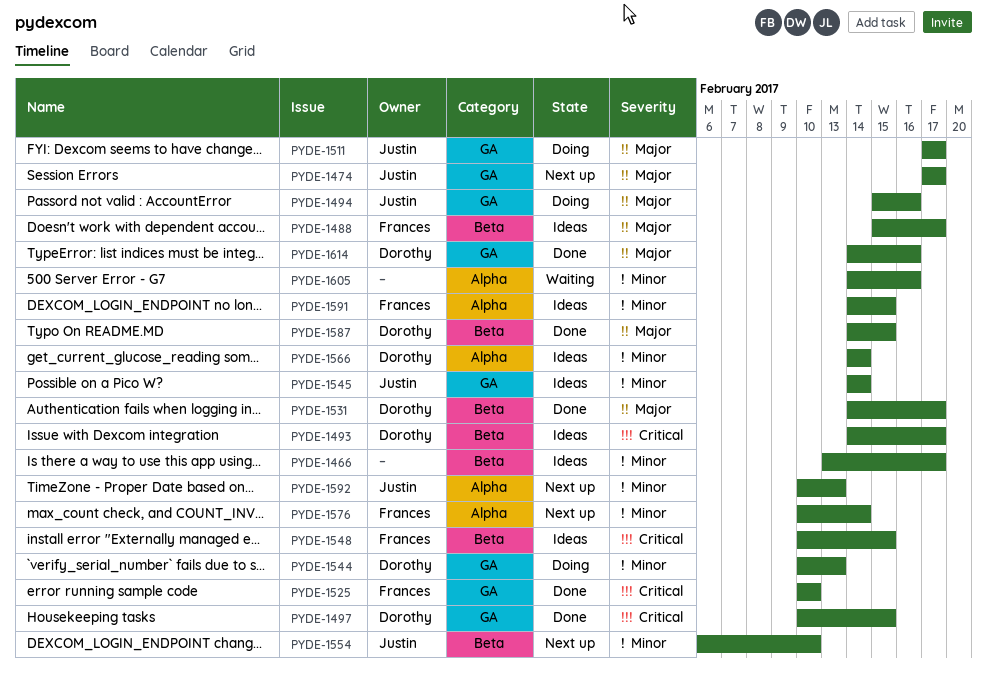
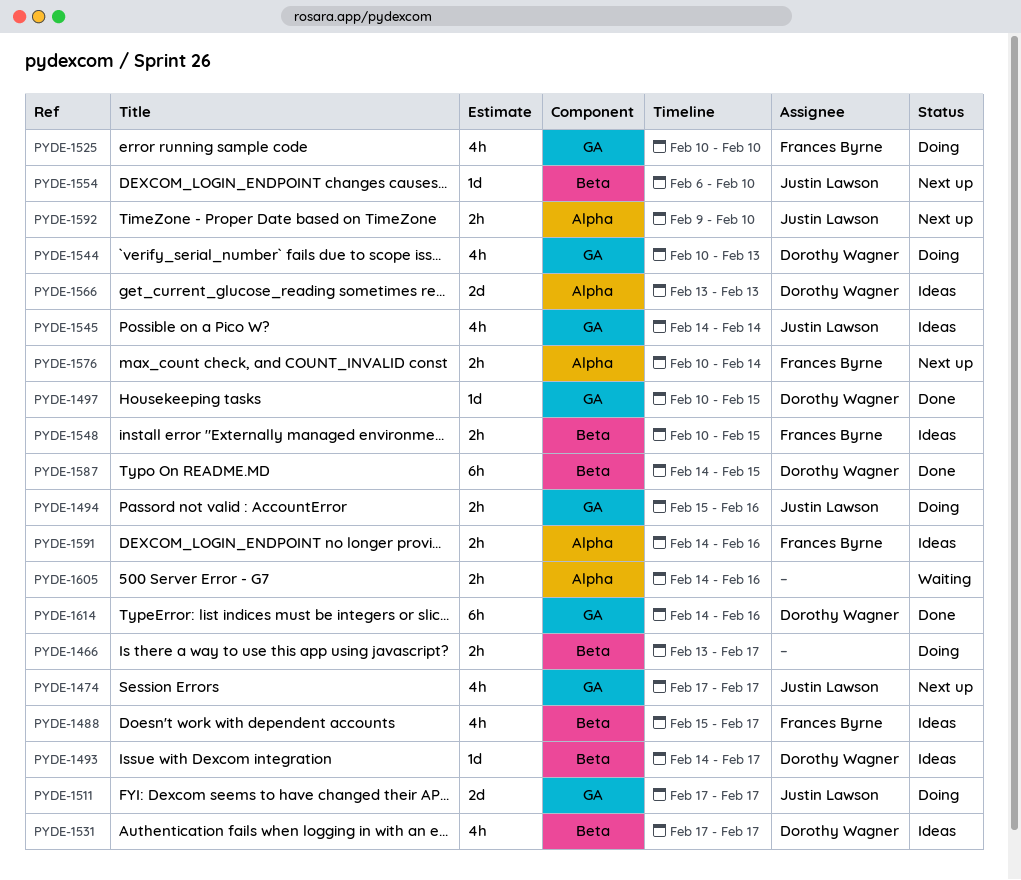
PYDE-1466, status: Ideas -> Doing
PYDE-1525, status: Done -> Doing
PYDE-1531, status: Done -> Ideas
PYDE-1531, start: Feb 14 -> Feb 17
PYDE-1566, start: Feb 14 -> Feb 13
PYDE-1566, due: Feb 14 -> Feb 13
PYDE-1591, due: Feb 15 -> Feb 16
PYDE-1592, start: Feb 10 -> Feb 9
PYDE-1592, due: Feb 13 -> Feb 10

